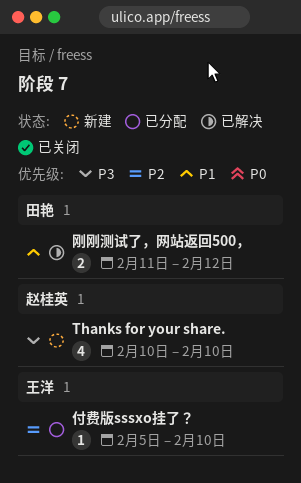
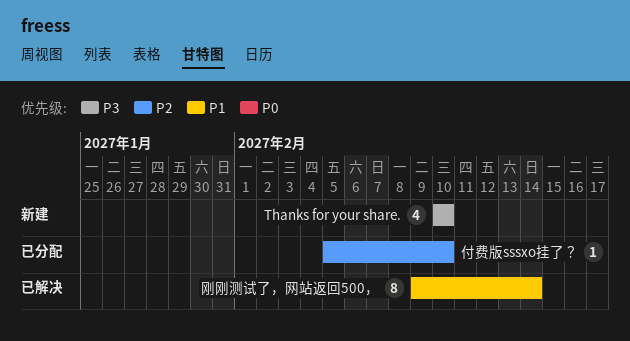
刚刚测试了，网站返回500，, estimate: 2 -> 8
刚刚测试了，网站返回500，, start: Feb 11 -> Feb 9
刚刚测试了，网站返回500，, due: Feb 12 -> Feb 14

